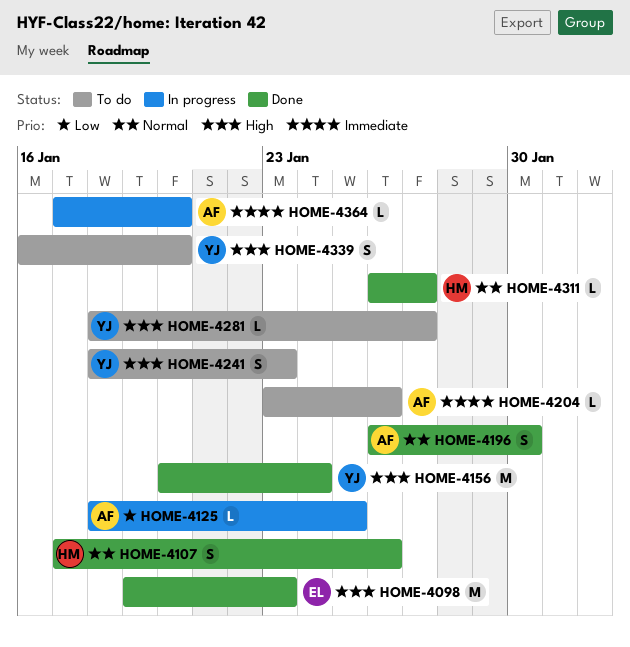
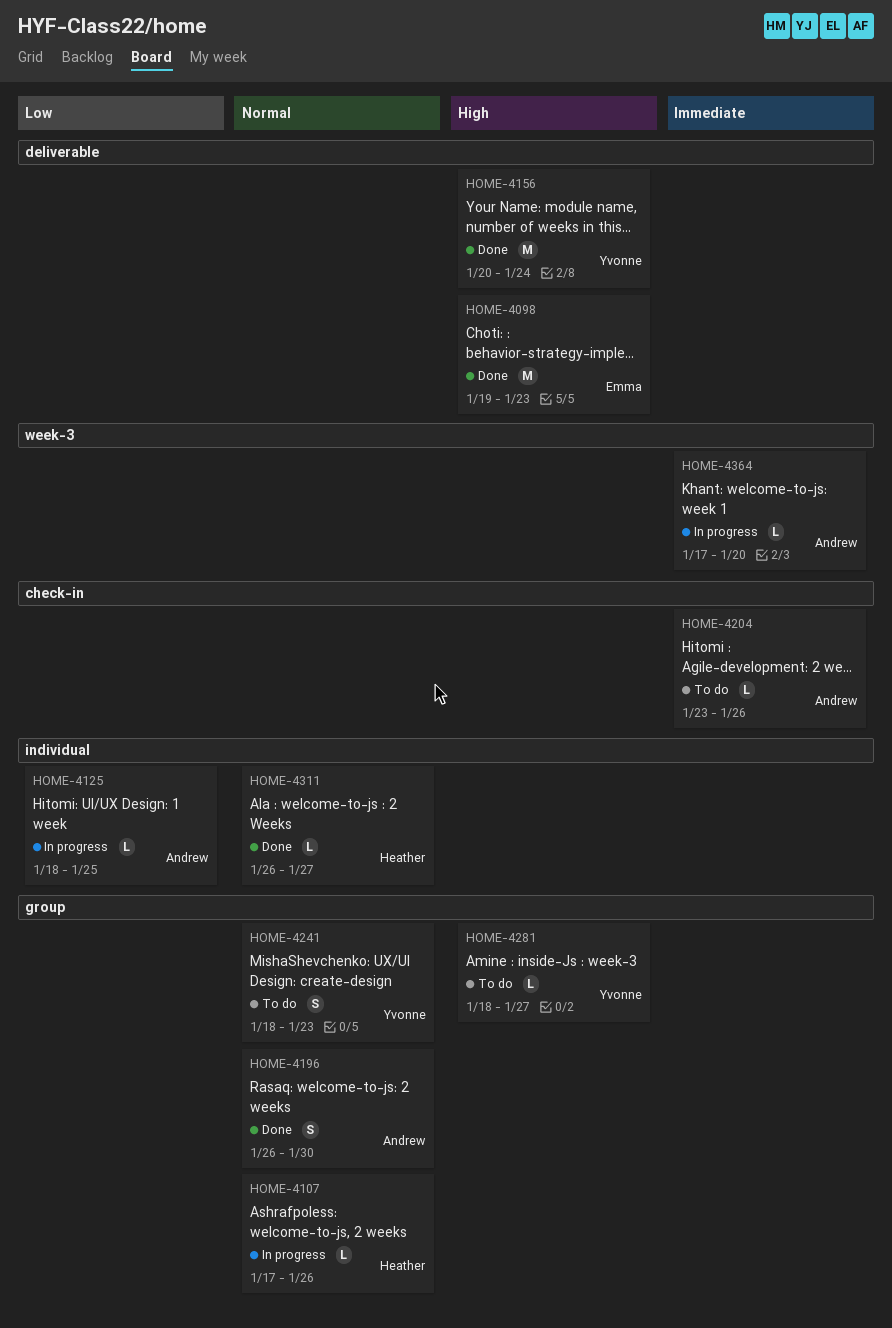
HOME-4107, status: Done -> In progress
HOME-4107, estimate: S -> L
HOME-4241, priority: High -> Normal
HOME-4339: present -> none

